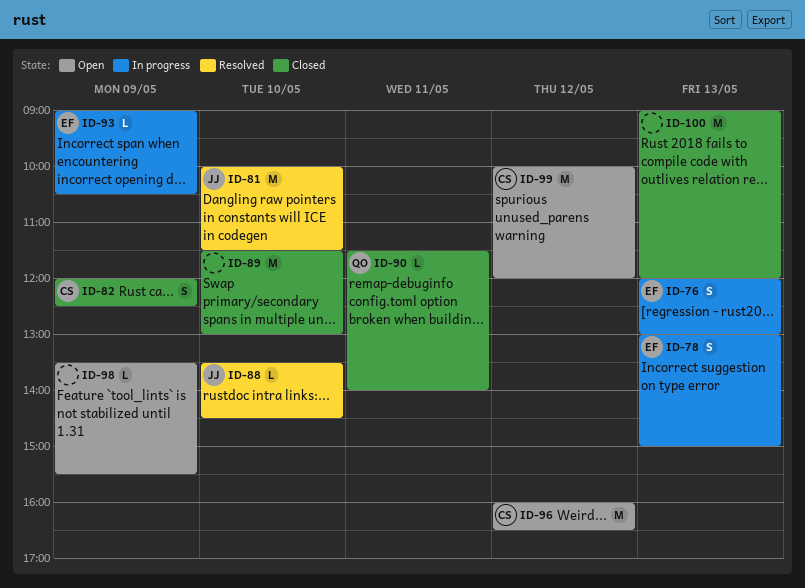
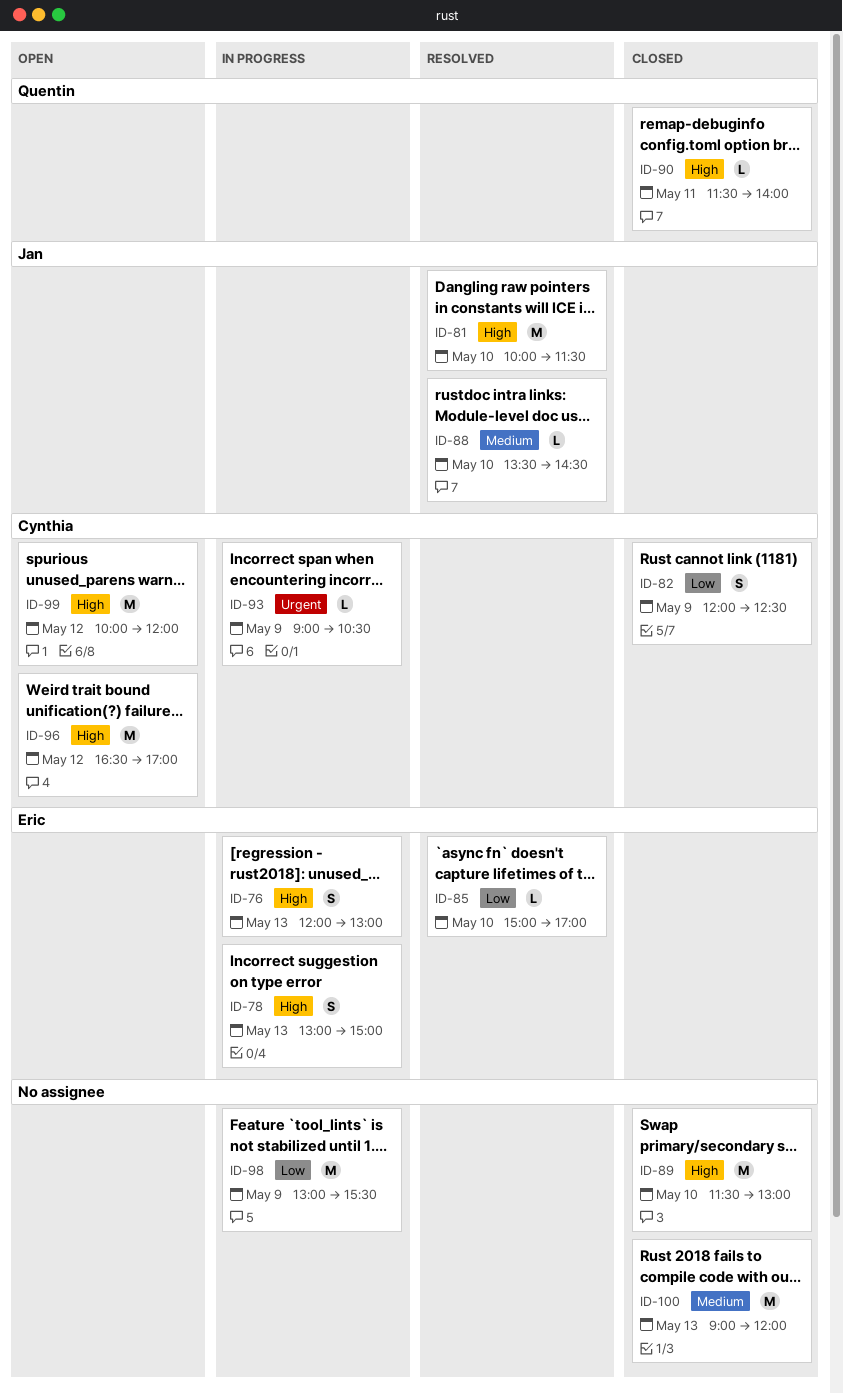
ID-85: none -> present
ID-93, owner: Eric -> Cynthia
ID-96, begins: 16:00 -> 16:30
ID-96, ends: 16:30 -> 17:00
ID-98, status: Open -> In progress
ID-98, estimate: L -> M
ID-98, begins: 13:30 -> 13:00

